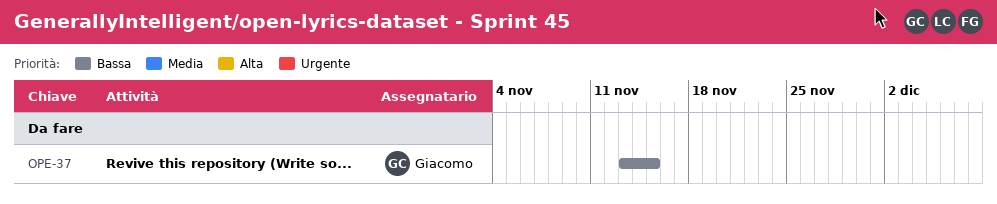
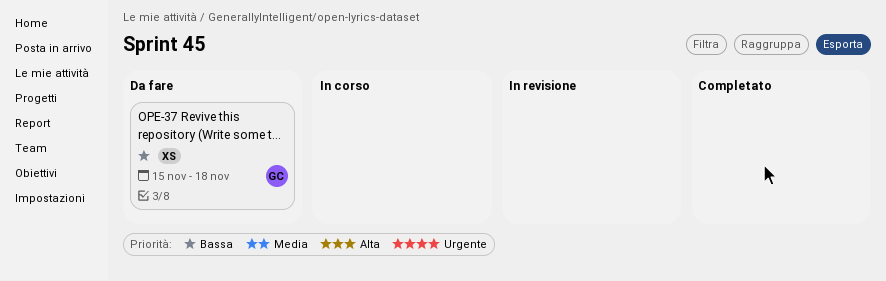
OPE-37, start: Nov 13 -> Nov 15
OPE-37, due: Nov 15 -> Nov 18

